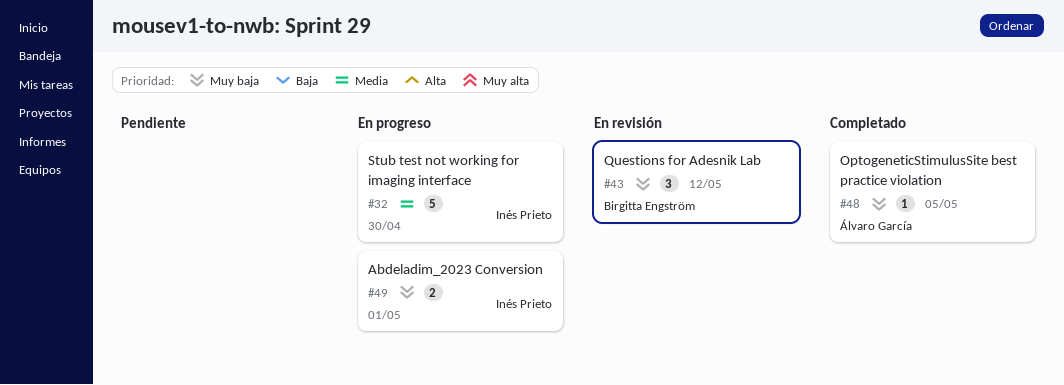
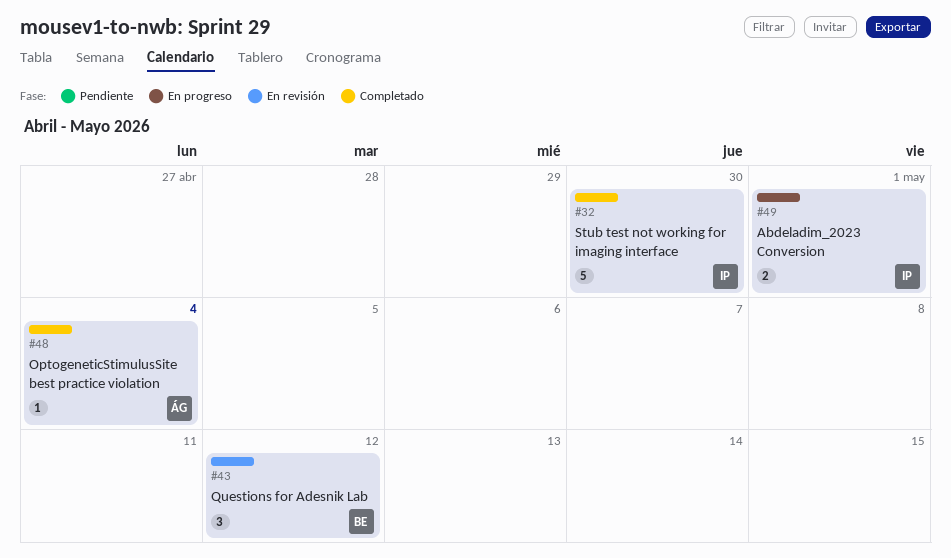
#32, status: En progreso -> Completado
#48, due: May 5 -> May 4

